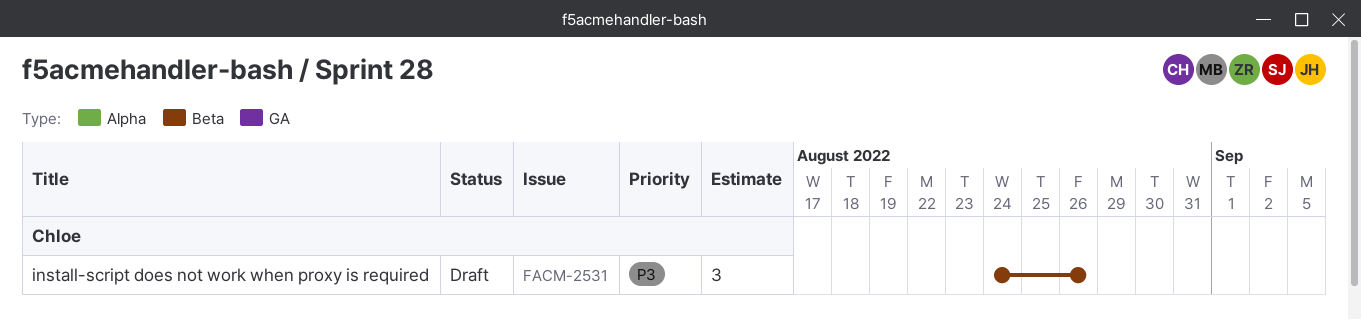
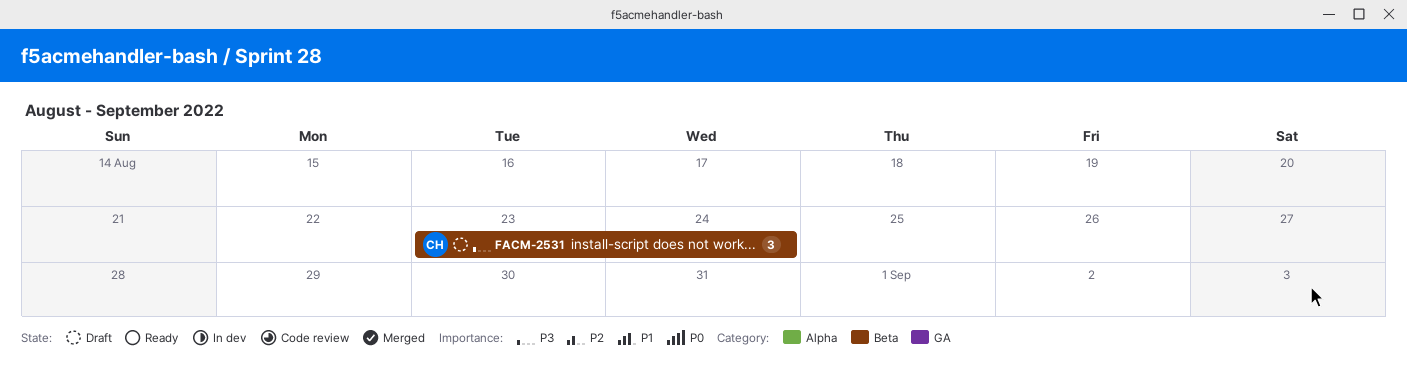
FACM-2531, start: Aug 24 -> Aug 23
FACM-2531, due: Aug 26 -> Aug 24

